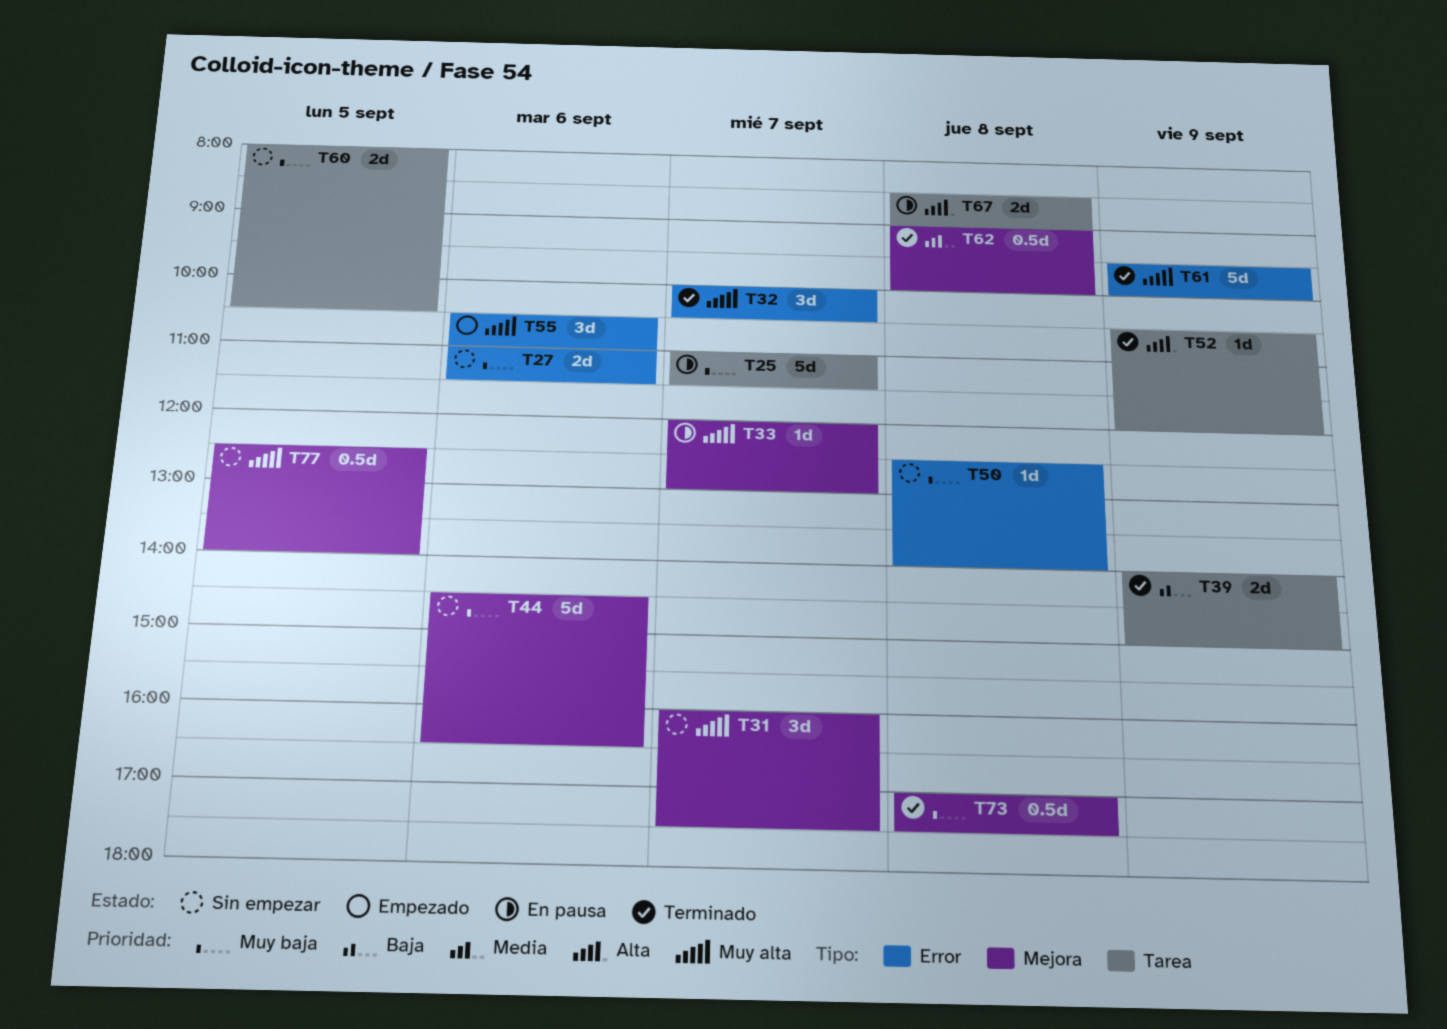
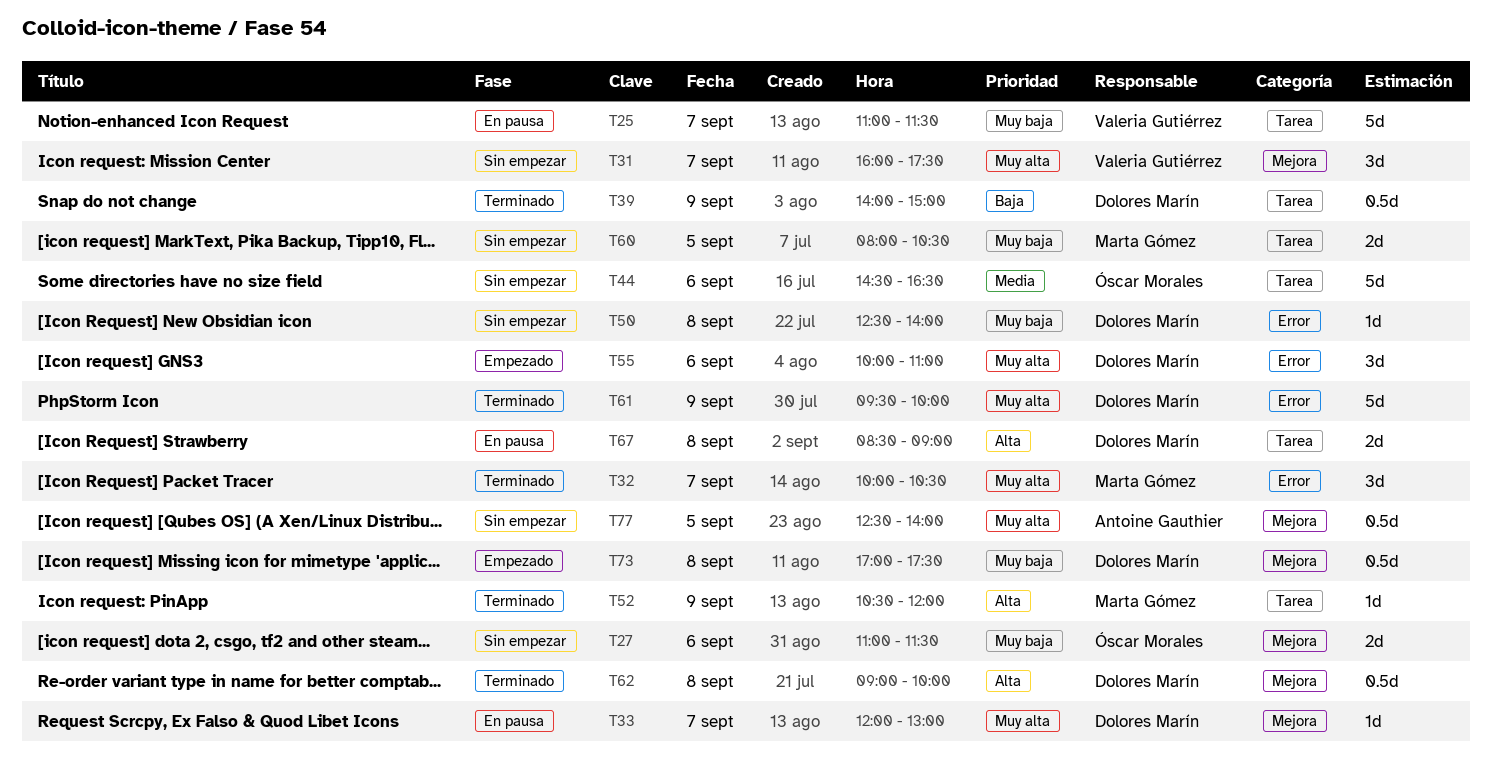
T27, label: Error -> Mejora
T39, estimate: 2d -> 0.5d
T44, priority: Muy baja -> Media
T44, label: Mejora -> Tarea
T55, begins: 10:30 -> 10:00
T62, priority: Media -> Alta
T73, status: Terminado -> Empezado

